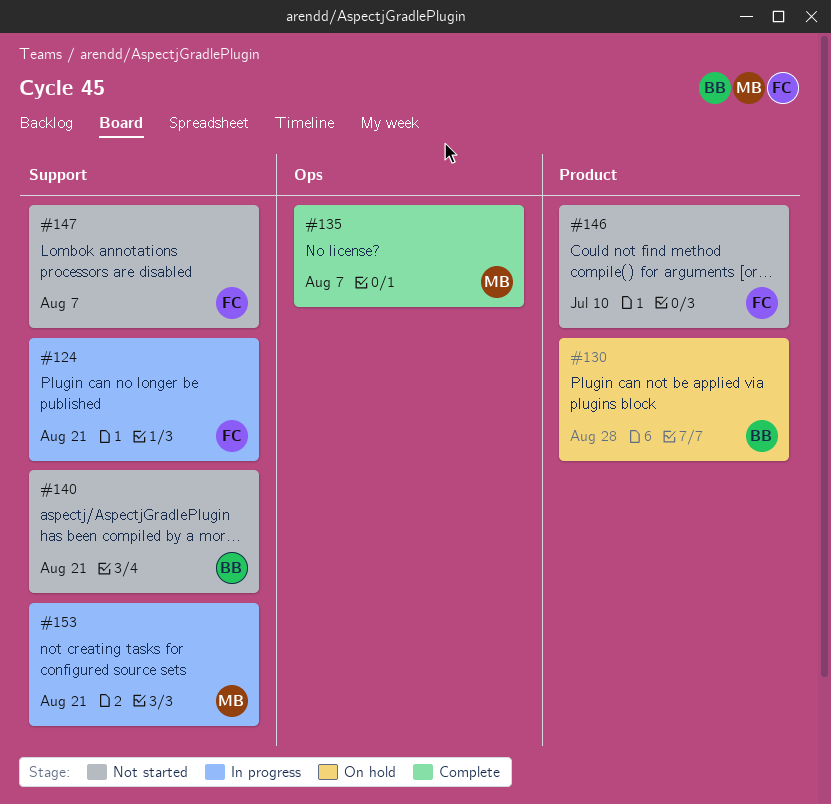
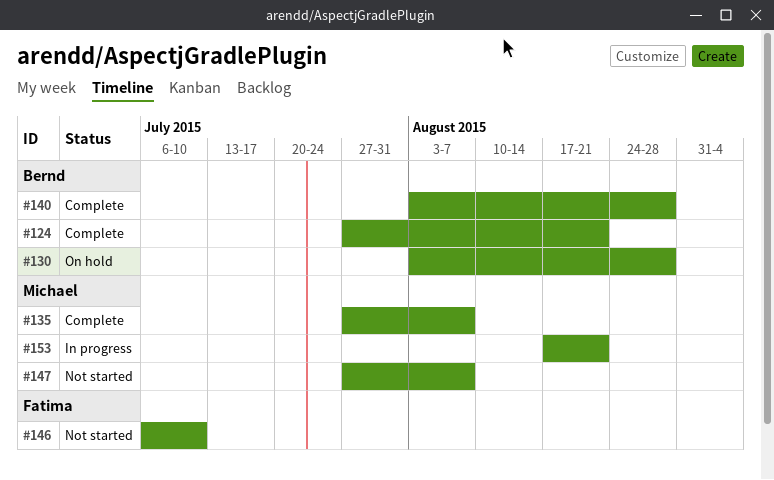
#124, status: In progress -> Complete
#124, owner: Fatima -> Bernd
#140, status: Not started -> Complete
#140, due: Aug 21 -> Aug 28
#147, owner: Fatima -> Michael

